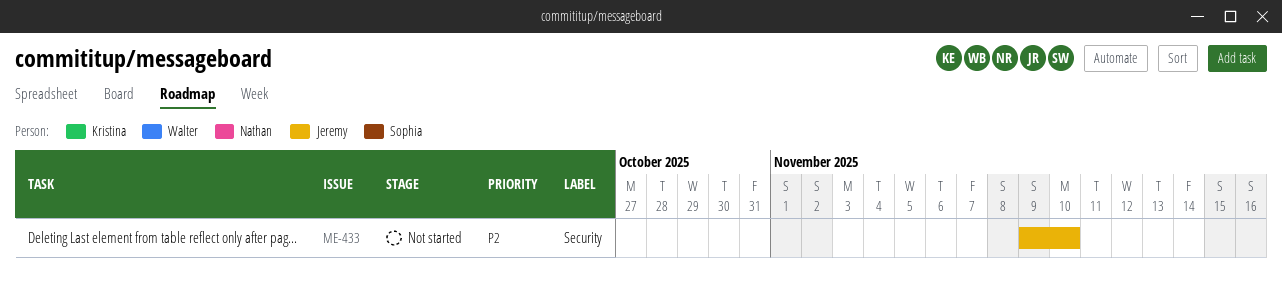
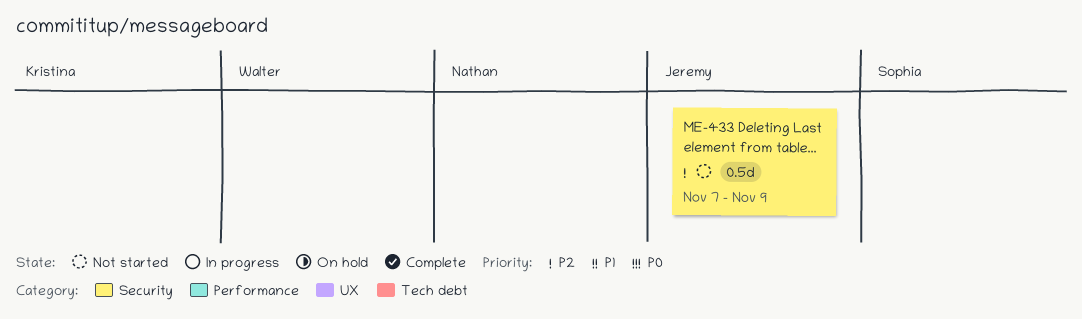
ME-433, start: Nov 9 -> Nov 7
ME-433, due: Nov 10 -> Nov 9

